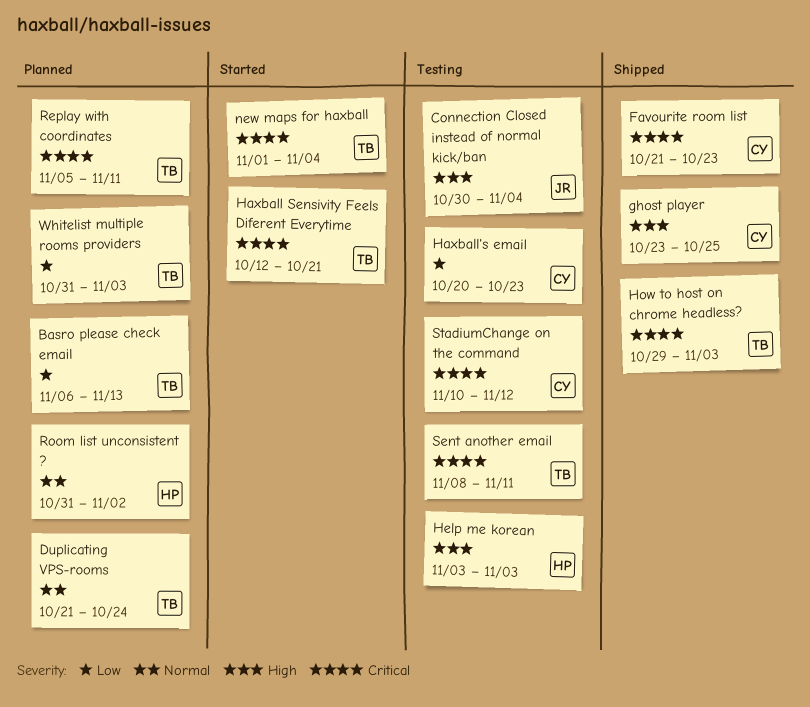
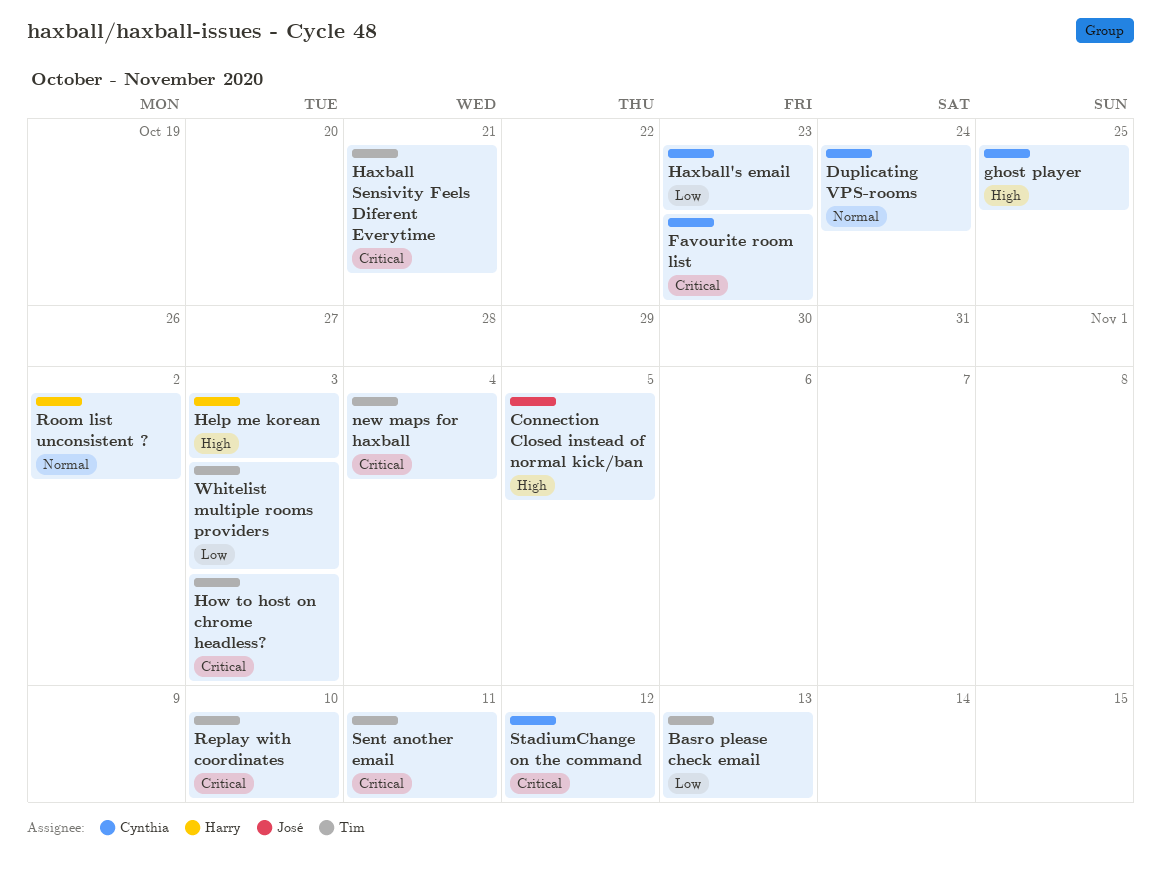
Connection Closed instead of normal kick/ban, due: Nov 4 -> Nov 5
Duplicating VPS-rooms, owner: Tim -> Cynthia
Replay with coordinates, due: Nov 11 -> Nov 10

